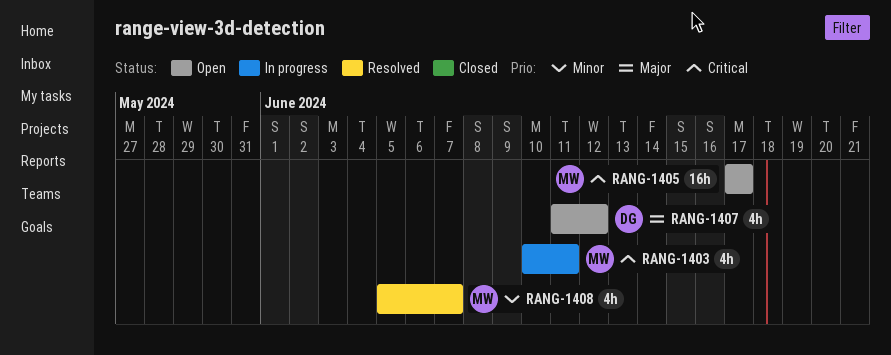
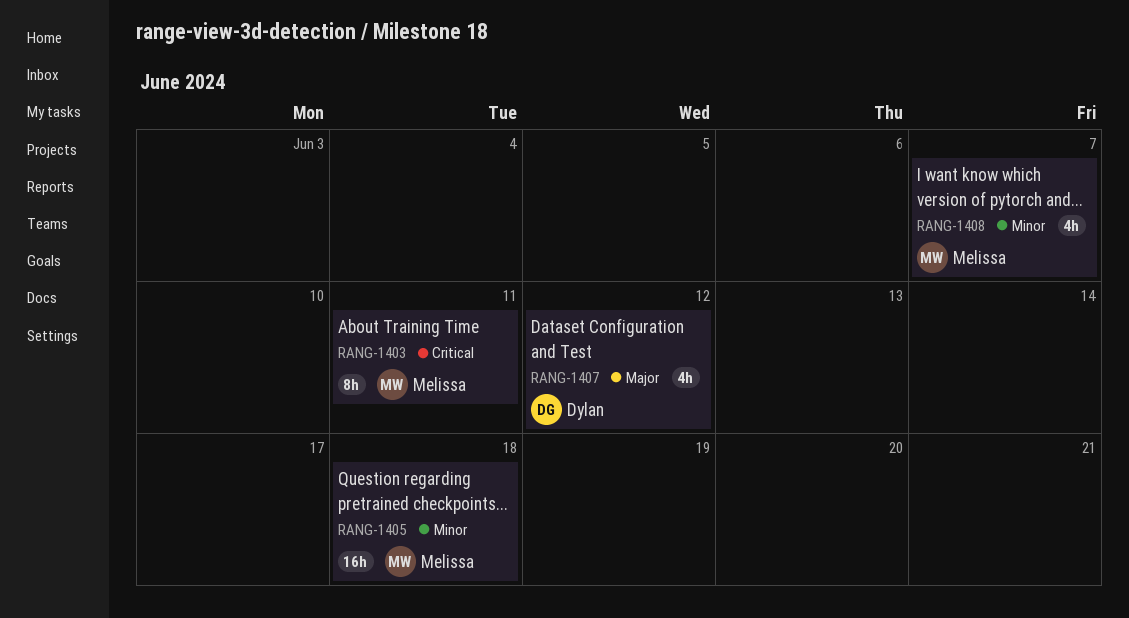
RANG-1403, estimate: 4h -> 8h
RANG-1405, priority: Critical -> Minor
RANG-1405, due: Jun 17 -> Jun 18

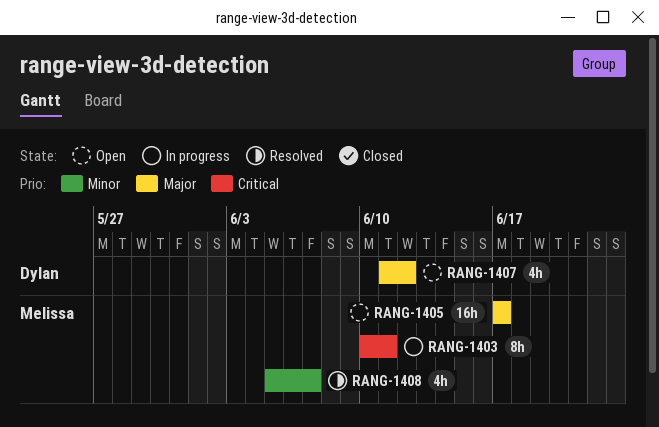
RANG-1405, priority: Minor -> Major
RANG-1405, due: Jun 18 -> Jun 17

